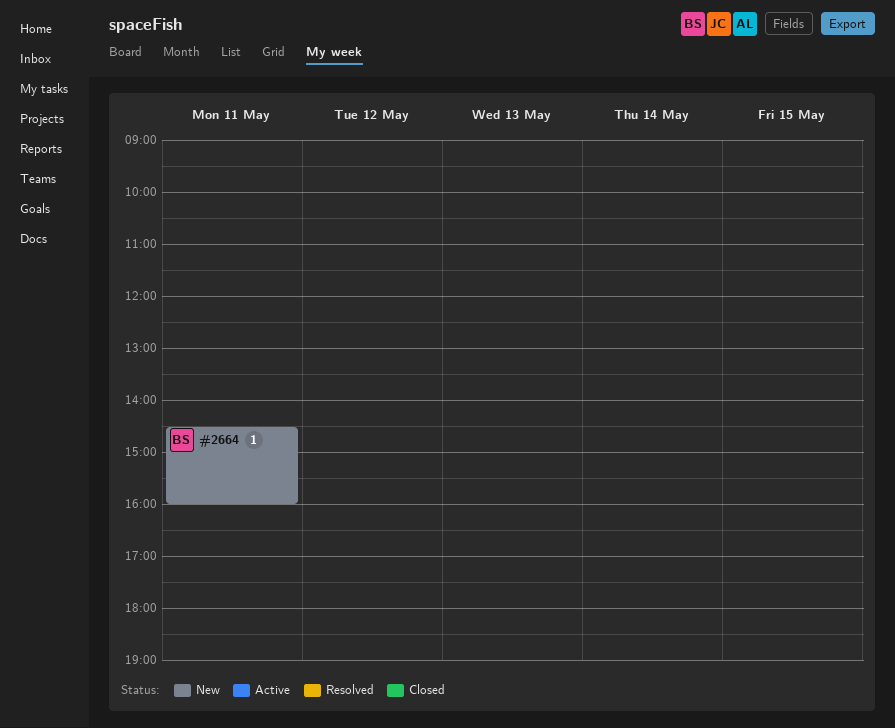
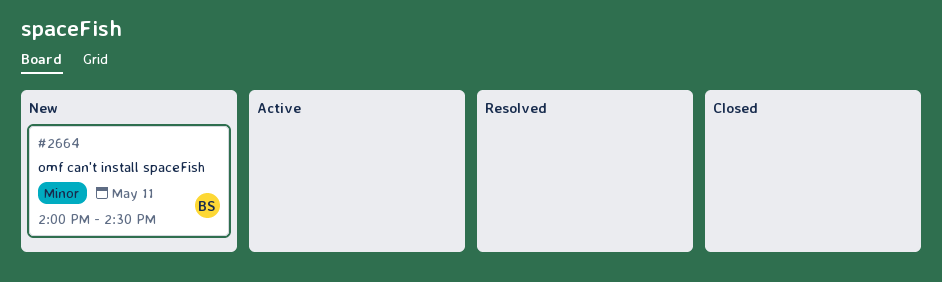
#2664, begins: 14:30 -> 14:00
#2664, ends: 16:00 -> 14:30

